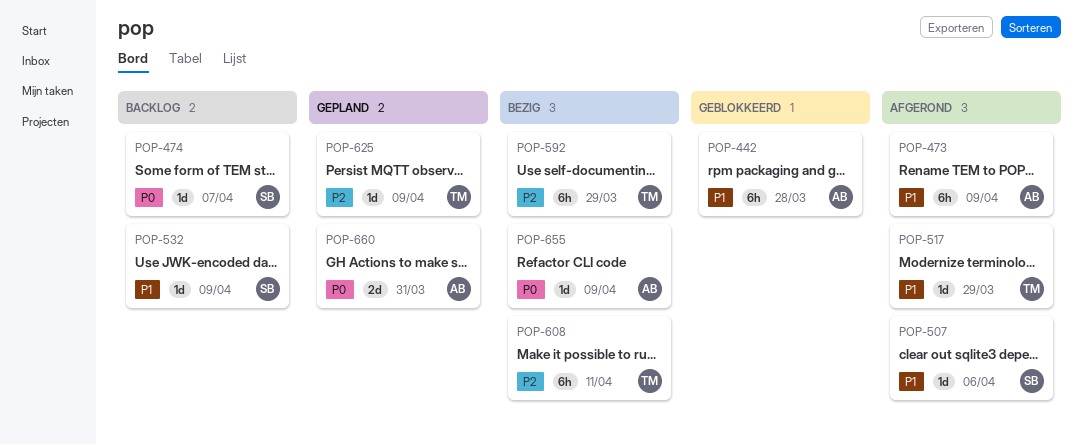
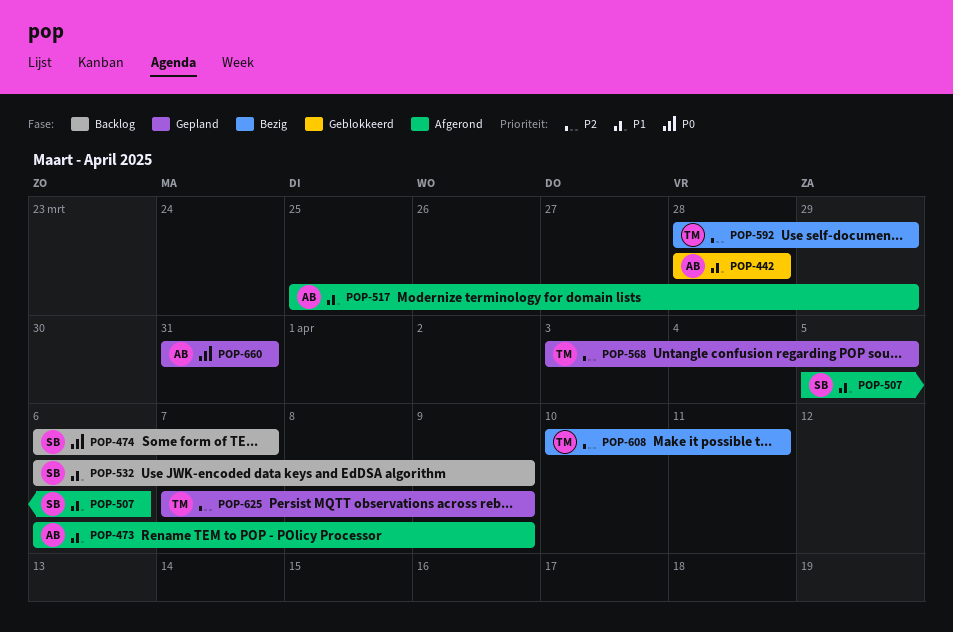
POP-517, owner: TM -> AB
POP-568: none -> present
POP-655: present -> none

